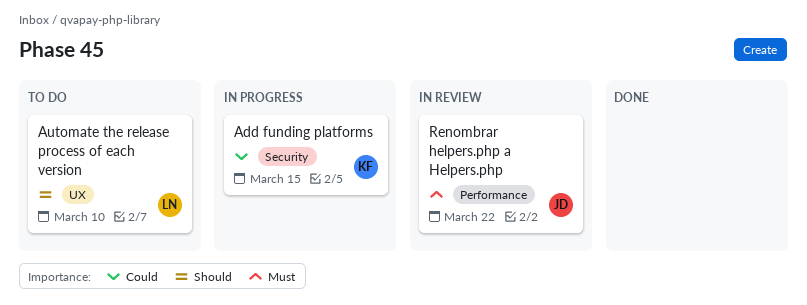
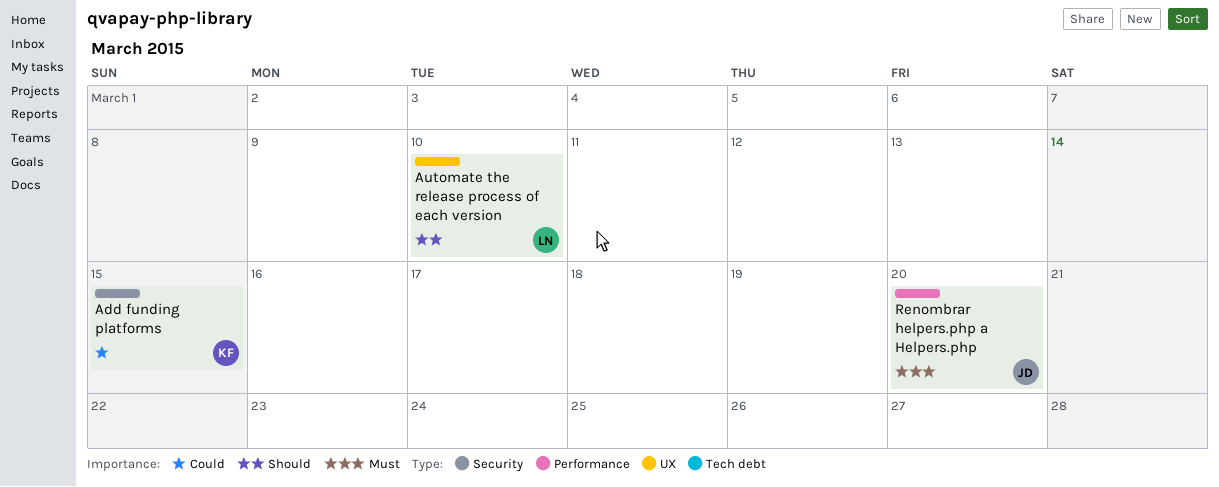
Renombrar helpers.php a Helpers.php, due: Mar 22 -> Mar 20

